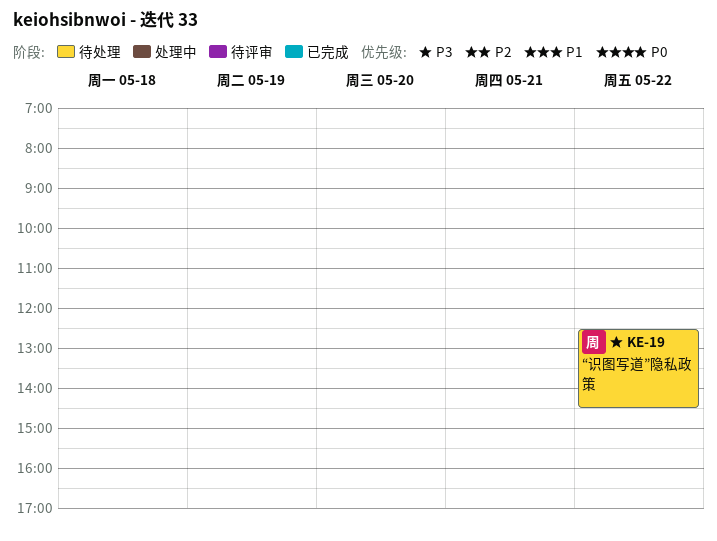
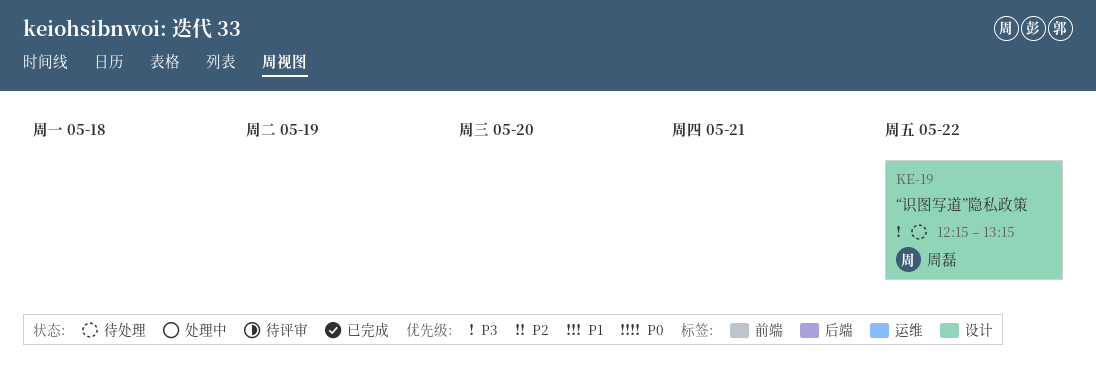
KE-19, begins: 12:30 -> 12:15
KE-19, ends: 14:30 -> 13:15

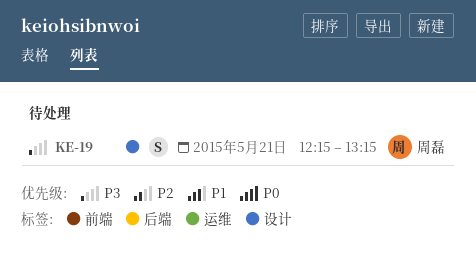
KE-19, day: May 22 -> May 21

